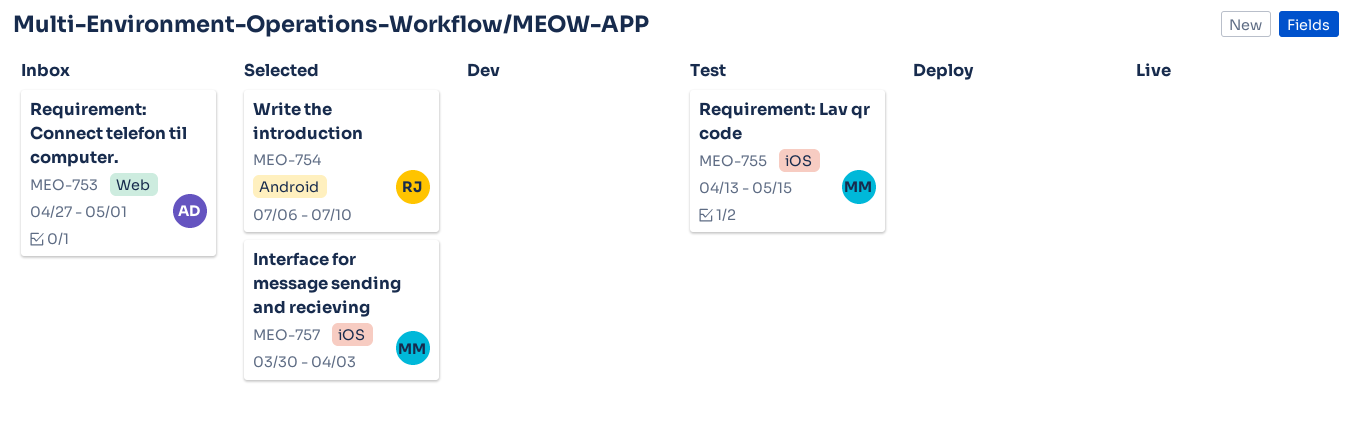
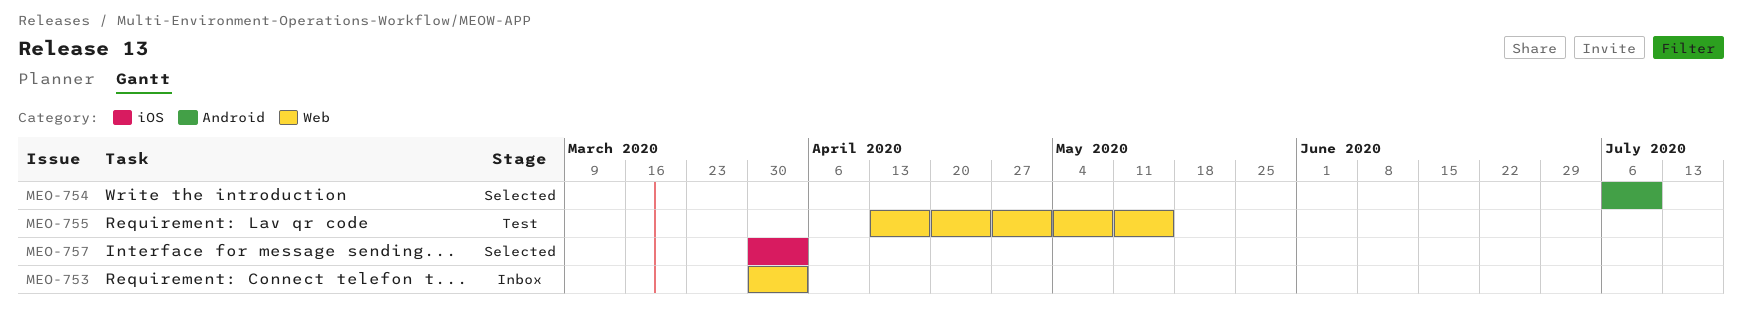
MEO-753, start: Apr 27 -> Mar 30
MEO-753, due: May 1 -> Apr 3
MEO-755, label: iOS -> Web

